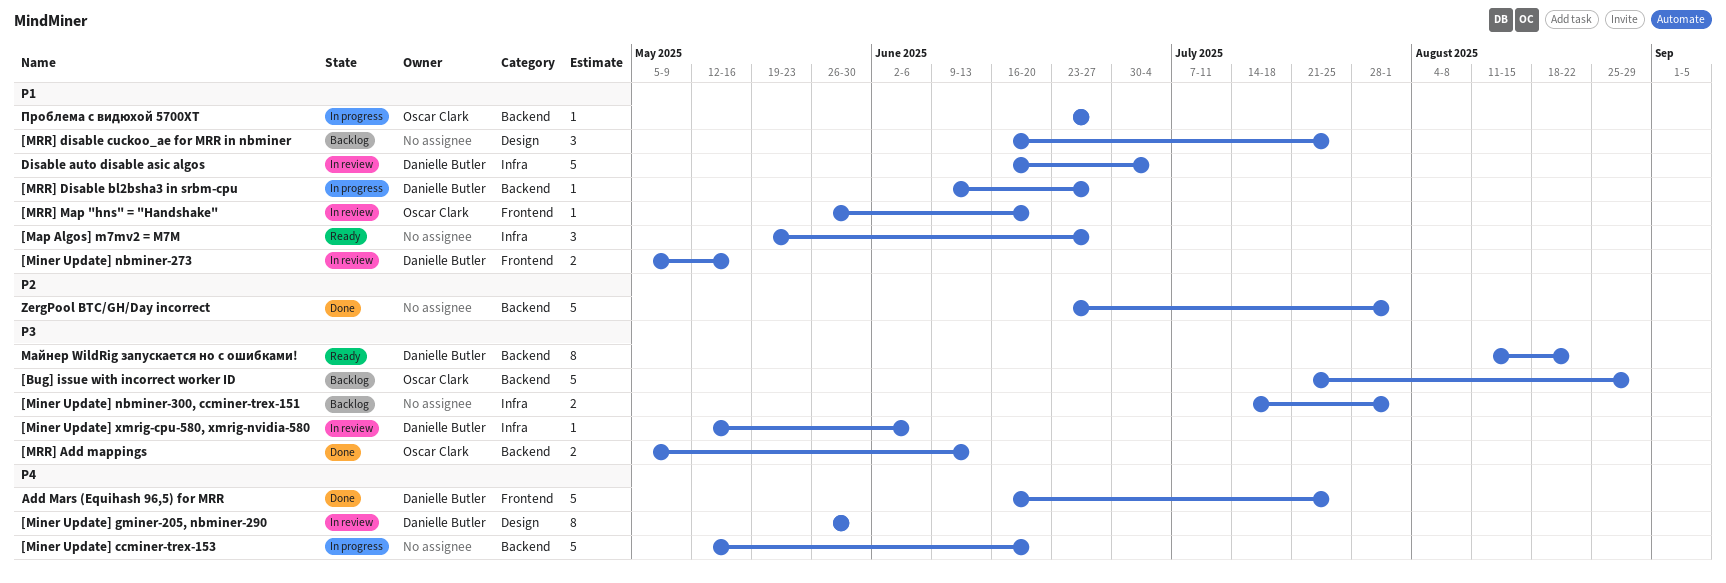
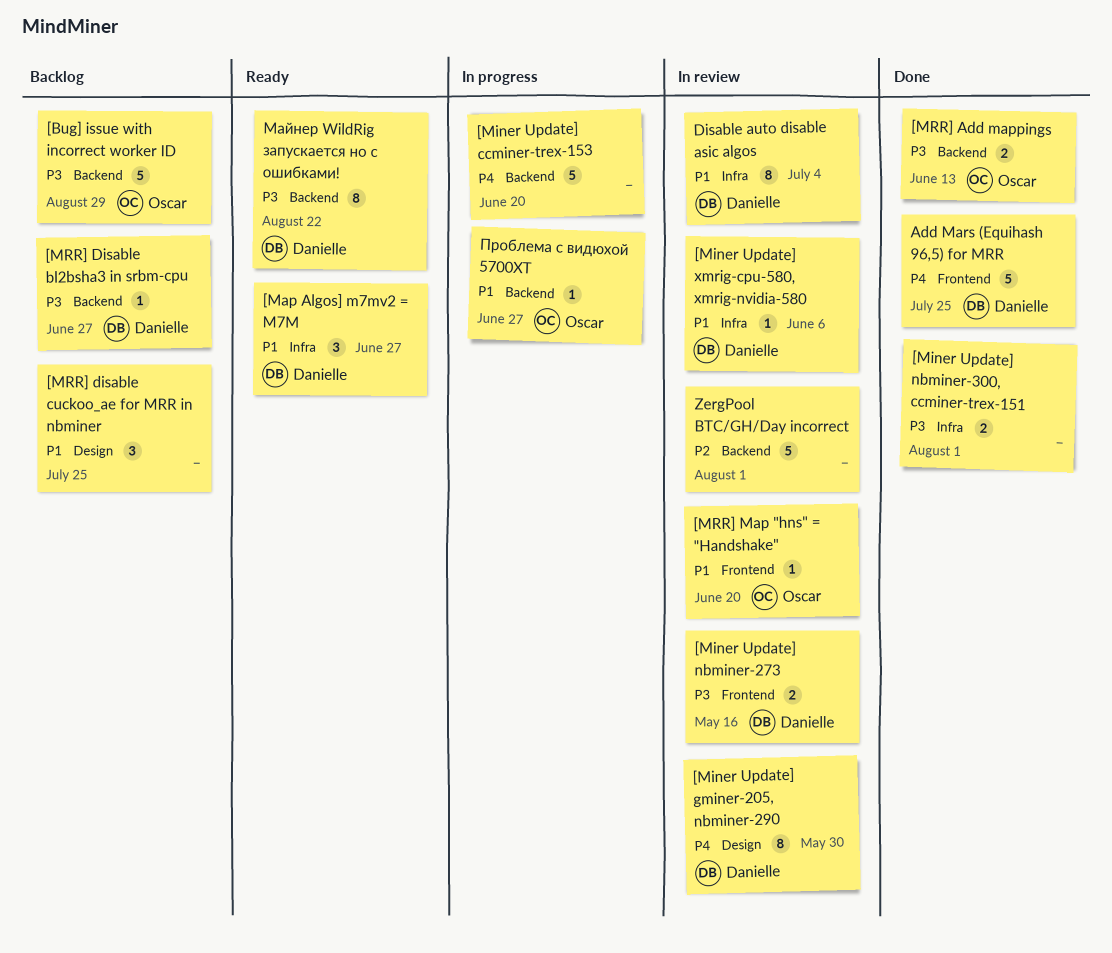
[Map Algos] m7mv2 = M7M, owner: none -> Danielle Butler
[Miner Update] nbminer-273, priority: P1 -> P3
[Miner Update] nbminer-300, ccminer-trex-151, status: Backlog -> Done
[Miner Update] xmrig-cpu-580, xmrig-nvidia-580, priority: P3 -> P1
[MRR] Disable bl2bsha3 in srbm-cpu, status: In progress -> Backlog
[MRR] Disable bl2bsha3 in srbm-cpu, priority: P1 -> P3
Disable auto disable asic algos, estimate: 5 -> 8
ZergPool BTC/GH/Day incorrect, status: Done -> In review

